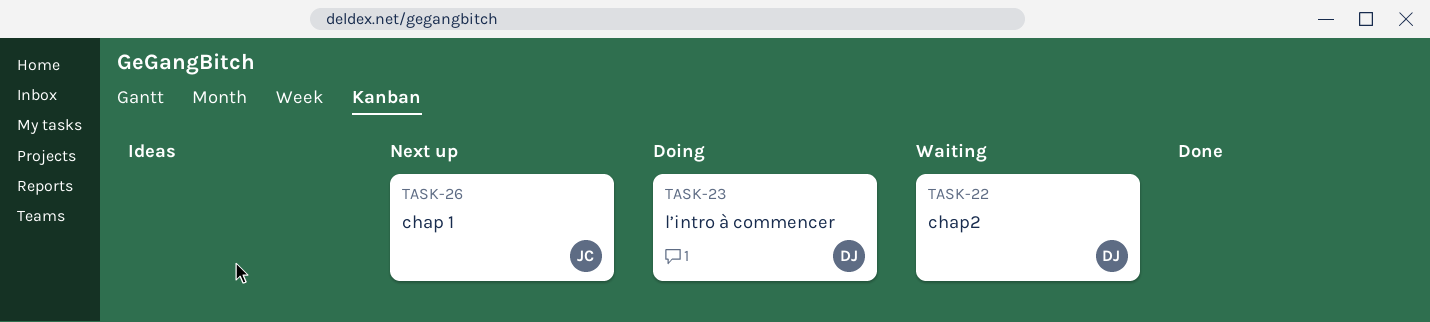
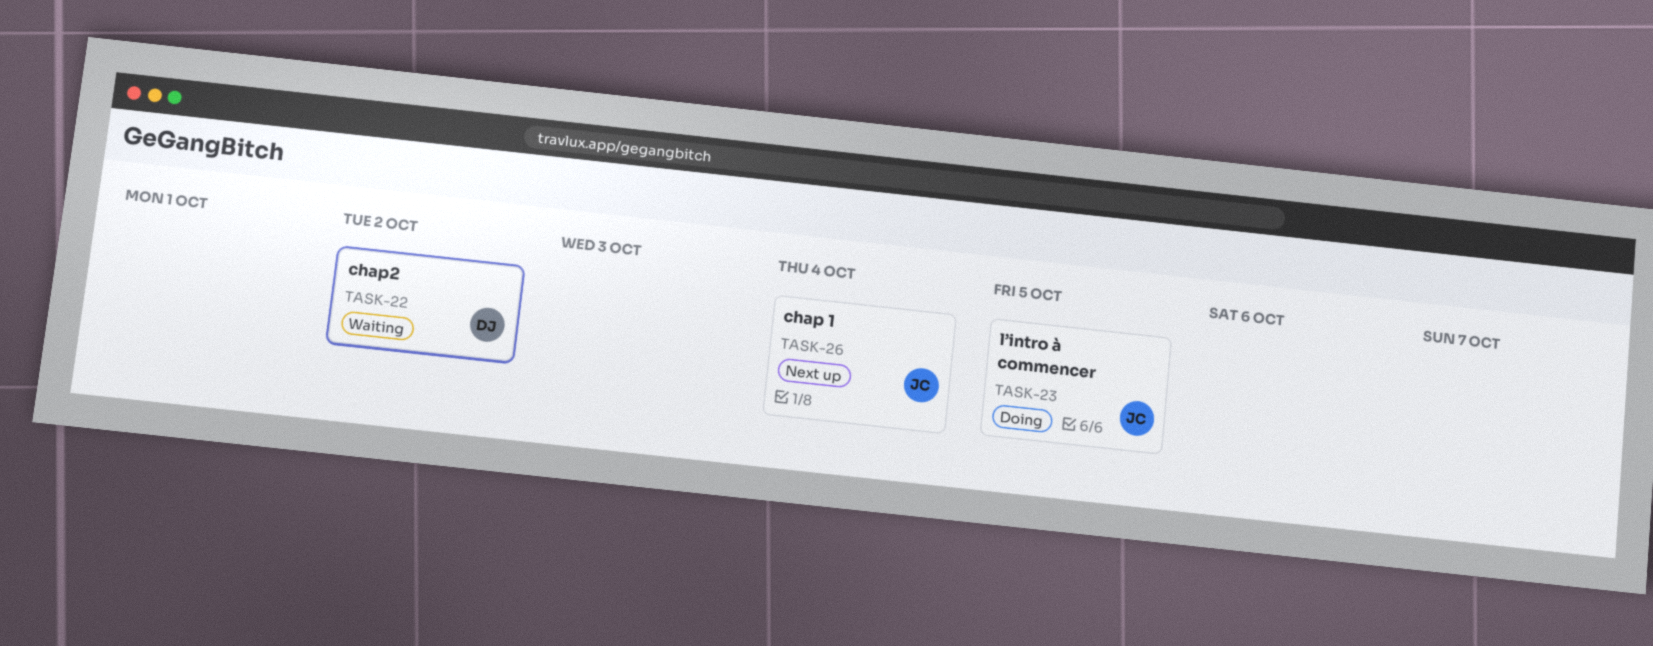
TASK-23, owner: DJ -> JC

